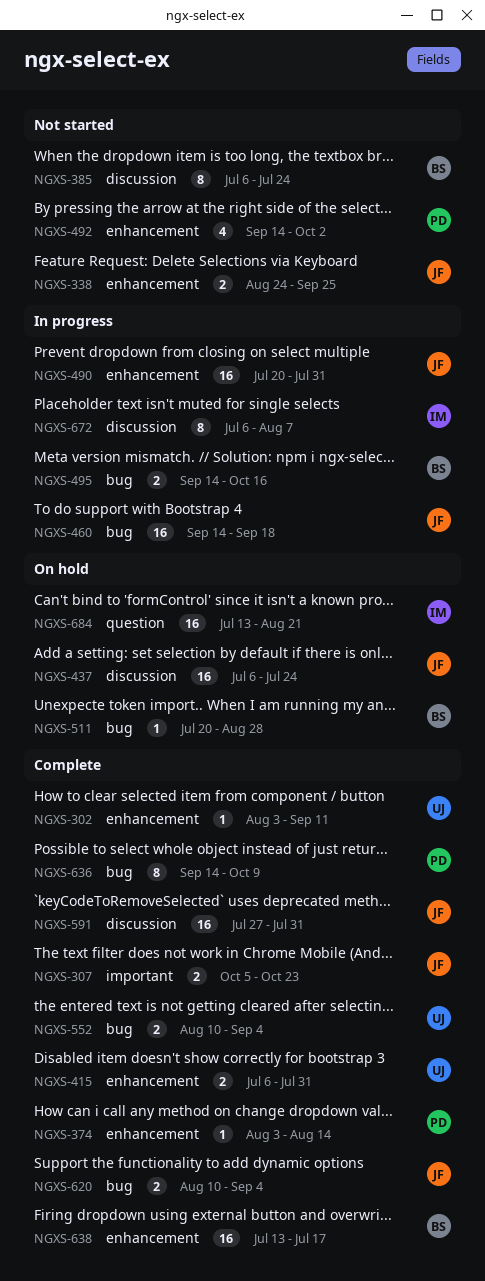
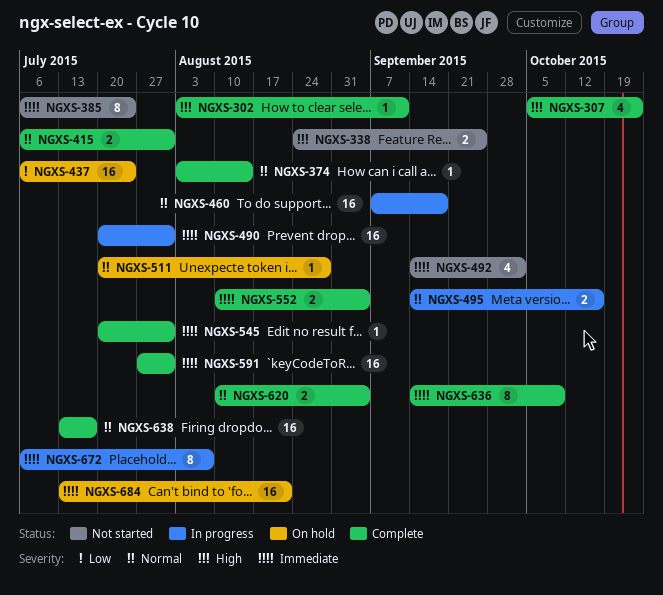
NGXS-307, estimate: 2 -> 4
NGXS-460, start: Sep 14 -> Sep 7
NGXS-545: none -> present

